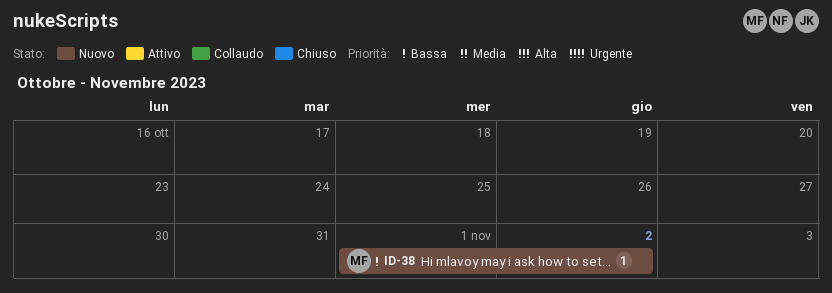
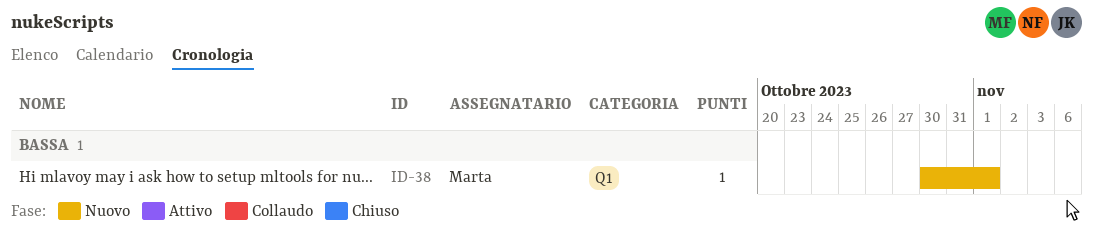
ID-38, start: Nov 1 -> Oct 30
ID-38, due: Nov 2 -> Nov 1

